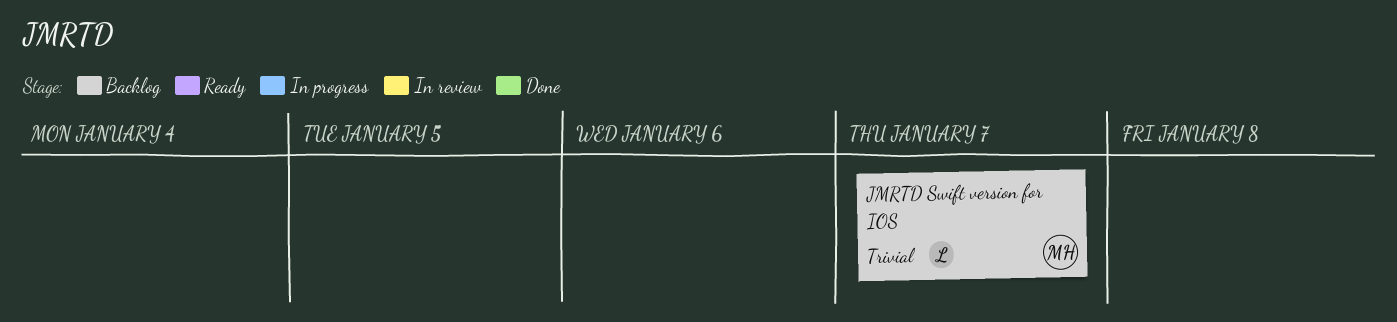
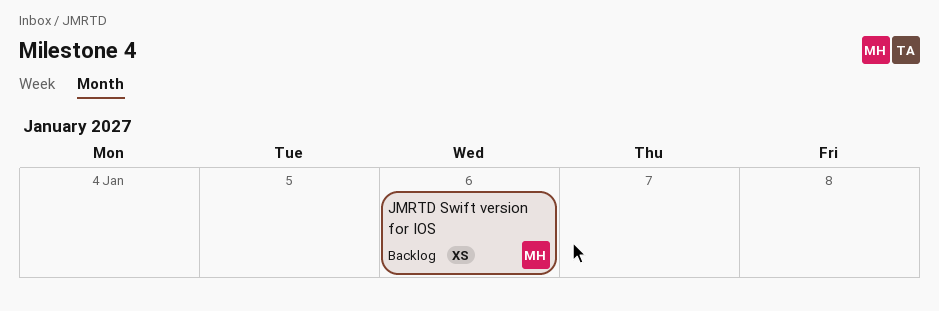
JMRTD Swift version for IOS, estimate: L -> XS
JMRTD Swift version for IOS, due: Jan 7 -> Jan 6

